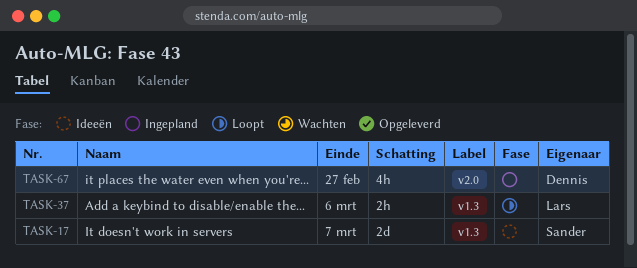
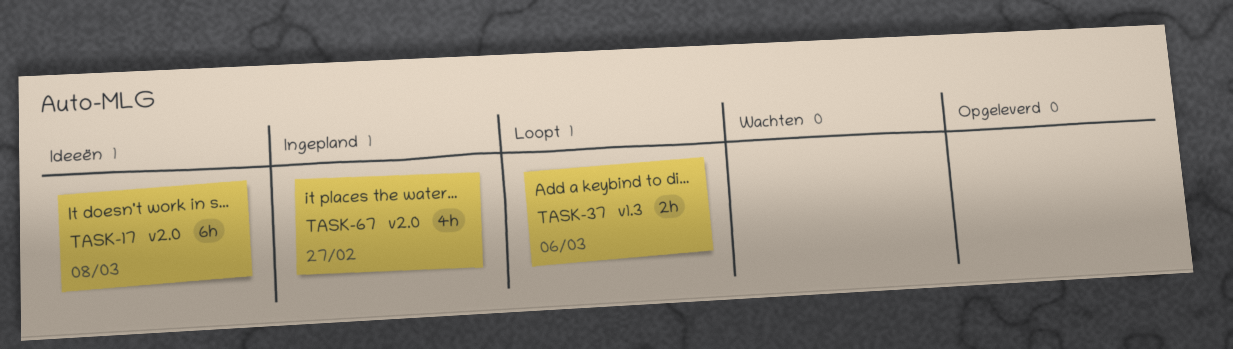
TASK-17, label: v1.3 -> v2.0
TASK-17, estimate: 2d -> 6h
TASK-17, due: Mar 7 -> Mar 8

